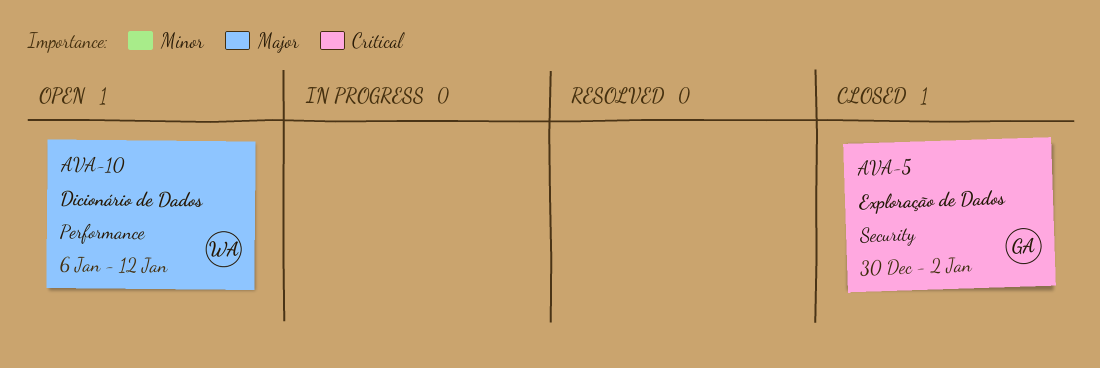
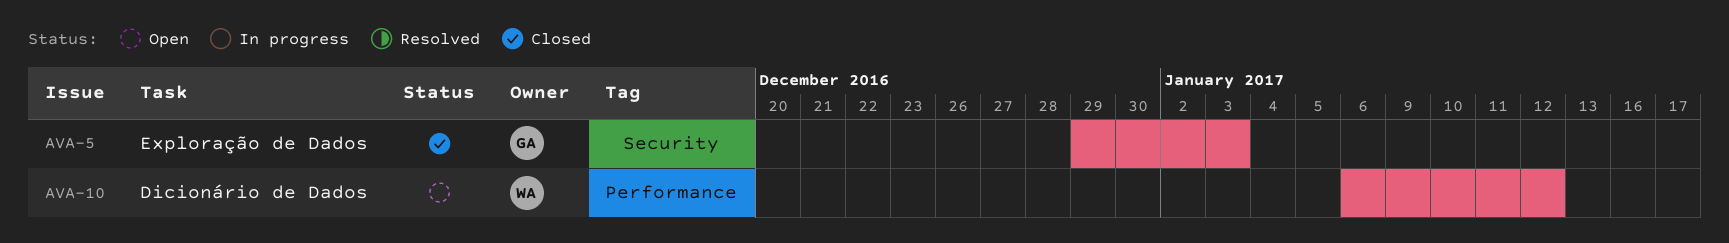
AVA-5, start: Dec 30 -> Dec 29
AVA-5, due: Jan 2 -> Jan 3

